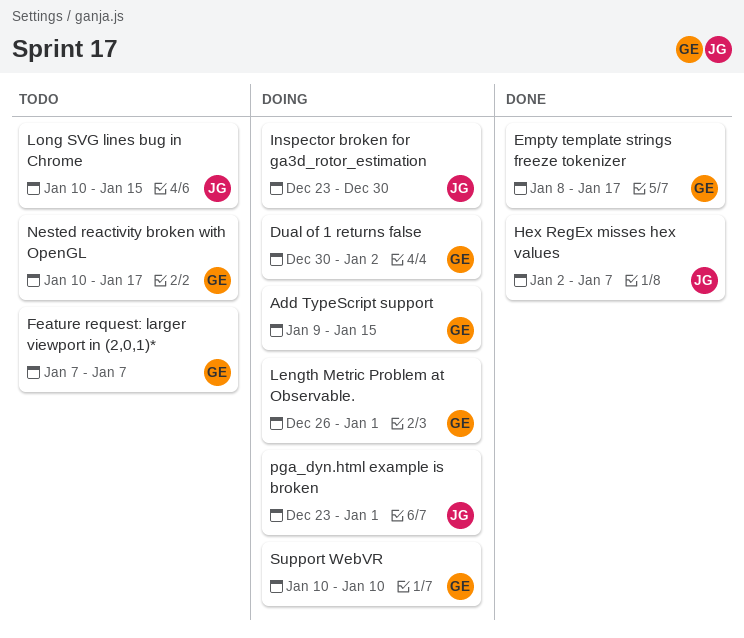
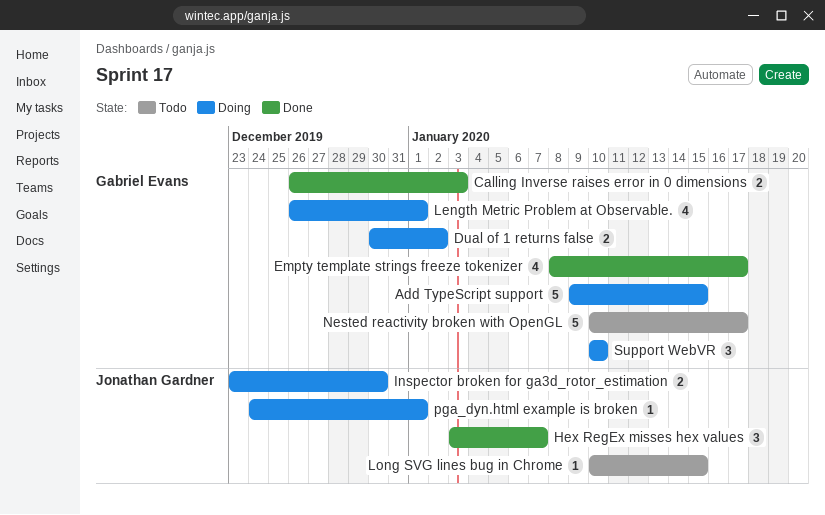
Calling Inverse raises error in 0 dimensions: none -> present
Feature request: larger viewport in (2,0,1)*: present -> none
Hex RegEx misses hex values, start: Jan 2 -> Jan 3
pga_dyn.html example is broken, start: Dec 23 -> Dec 24

